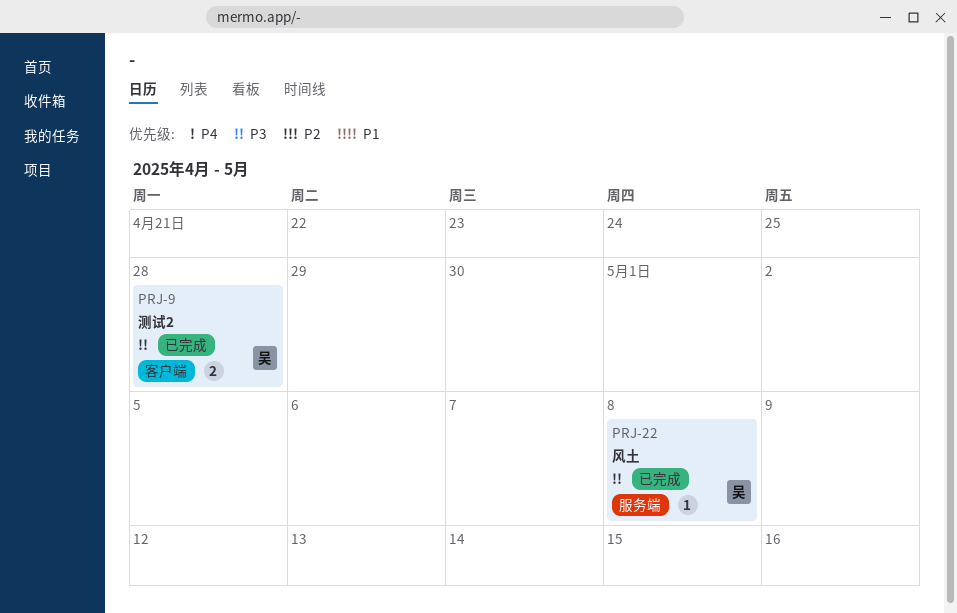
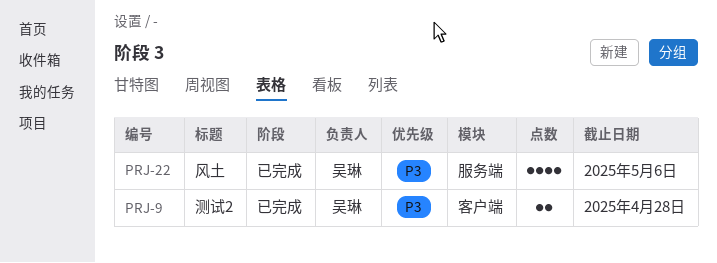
PRJ-22, estimate: 1 -> 4
PRJ-22, due: May 8 -> May 6

